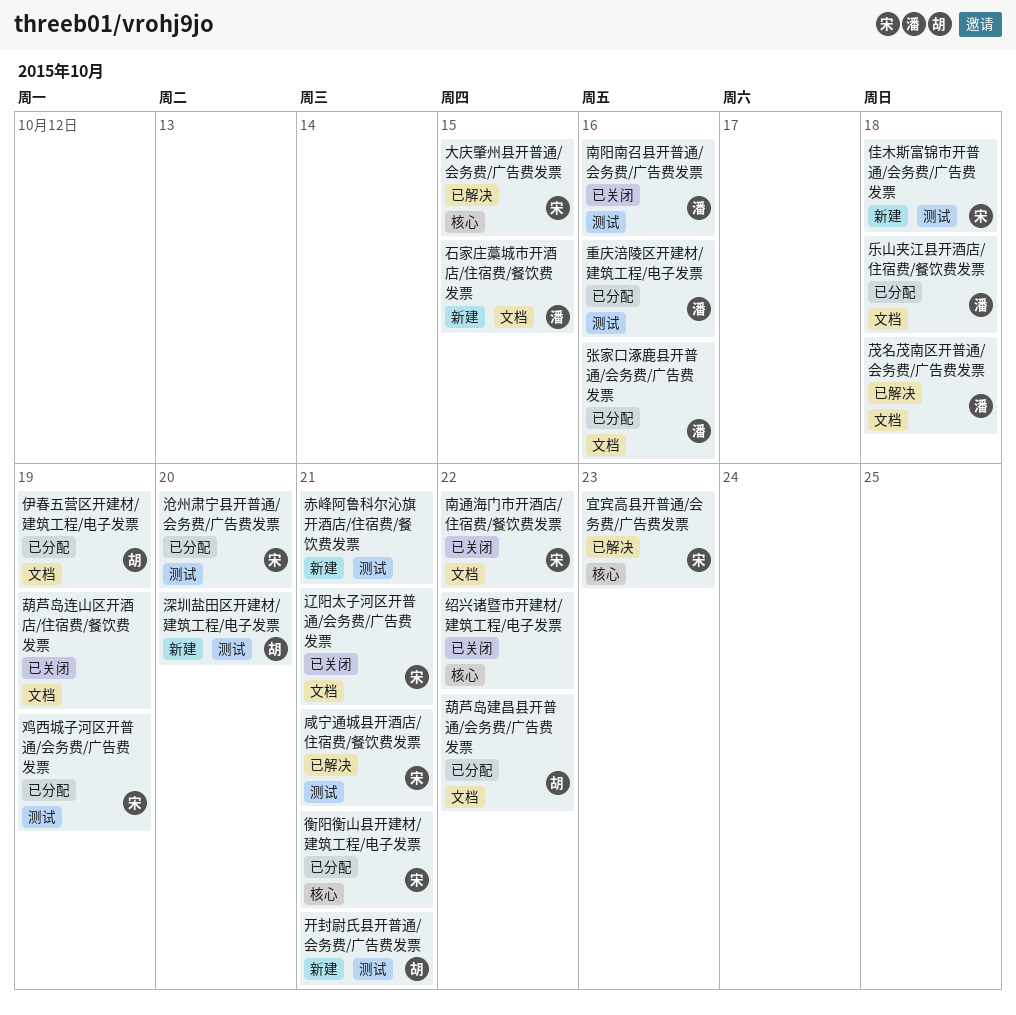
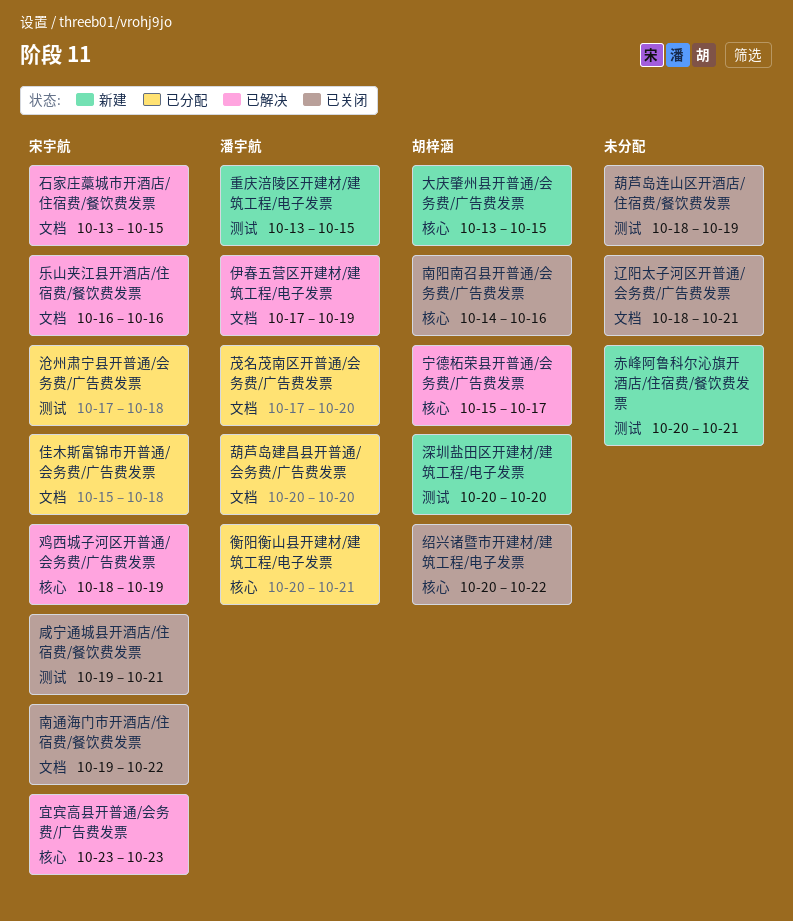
乐山夹江县开酒店/住宿费/餐饮费发票, status: 已分配 -> 已解决
乐山夹江县开酒店/住宿费/餐饮费发票, owner: 潘宇航 -> 宋宇航
乐山夹江县开酒店/住宿费/餐饮费发票, due: Oct 18 -> Oct 16
伊春五营区开建材/建筑工程/电子发票, status: 已分配 -> 已解决
伊春五营区开建材/建筑工程/电子发票, owner: 胡梓涵 -> 潘宇航
佳木斯富锦市开普通/会务费/广告费发票, status: 新建 -> 已分配
佳木斯富锦市开普通/会务费/广告费发票, label: 测试 -> 文档
南阳南召县开普通/会务费/广告费发票, owner: 潘宇航 -> 胡梓涵
南阳南召县开普通/会务费/广告费发票, label: 测试 -> 核心
咸宁通城县开酒店/住宿费/餐饮费发票, status: 已解决 -> 已关闭
大庆肇州县开普通/会务费/广告费发票, status: 已解决 -> 新建
大庆肇州县开普通/会务费/广告费发票, owner: 宋宇航 -> 胡梓涵
宁德柘荣县开普通/会务费/广告费发票: none -> present
开封尉氏县开普通/会务费/广告费发票: present -> none
张家口涿鹿县开普通/会务费/广告费发票: present -> none
沧州肃宁县开普通/会务费/广告费发票, due: Oct 20 -> Oct 18
石家庄藁城市开酒店/住宿费/餐饮费发票, status: 新建 -> 已解决
石家庄藁城市开酒店/住宿费/餐饮费发票, owner: 潘宇航 -> 宋宇航
绍兴诸暨市开建材/建筑工程/电子发票, owner: none -> 胡梓涵
茂名茂南区开普通/会务费/广告费发票, status: 已解决 -> 已分配
茂名茂南区开普通/会务费/广告费发票, due: Oct 18 -> Oct 20
葫芦岛建昌县开普通/会务费/广告费发票, owner: 胡梓涵 -> 潘宇航
葫芦岛建昌县开普通/会务费/广告费发票, due: Oct 22 -> Oct 20
葫芦岛连山区开酒店/住宿费/餐饮费发票, label: 文档 -> 测试
衡阳衡山县开建材/建筑工程/电子发票, owner: 宋宇航 -> 潘宇航
辽阳太子河区开普通/会务费/广告费发票, owner: 宋宇航 -> none
重庆涪陵区开建材/建筑工程/电子发票, status: 已分配 -> 新建
重庆涪陵区开建材/建筑工程/电子发票, due: Oct 16 -> Oct 15
鸡西城子河区开普通/会务费/广告费发票, status: 已分配 -> 已解决
鸡西城子河区开普通/会务费/广告费发票, label: 测试 -> 核心

